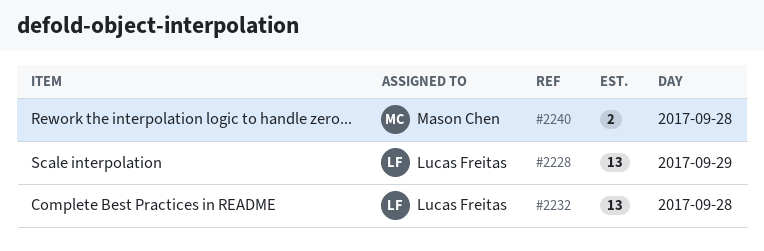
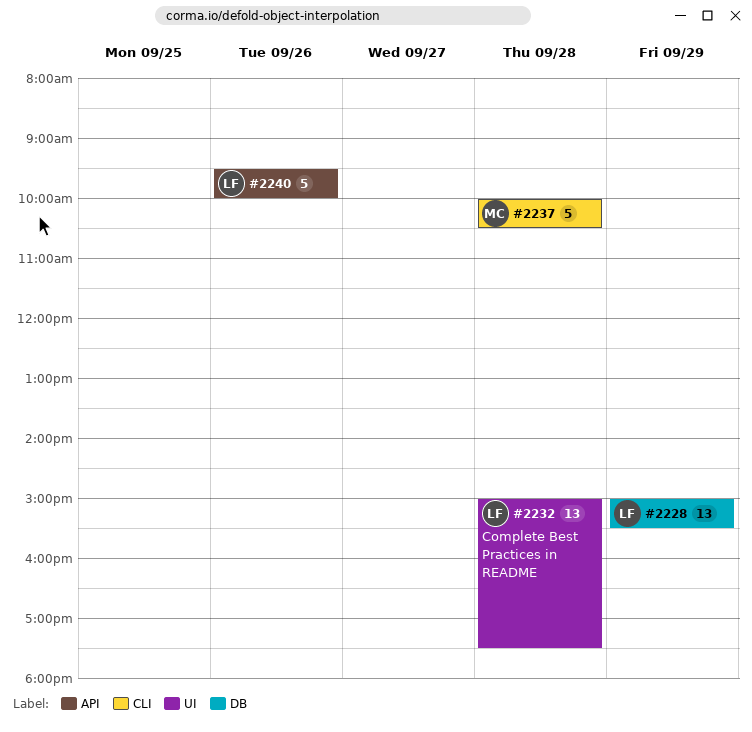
#2237: none -> present
#2240, owner: Mason Chen -> Lucas Freitas
#2240, estimate: 2 -> 5
#2240, day: Sep 28 -> Sep 26

